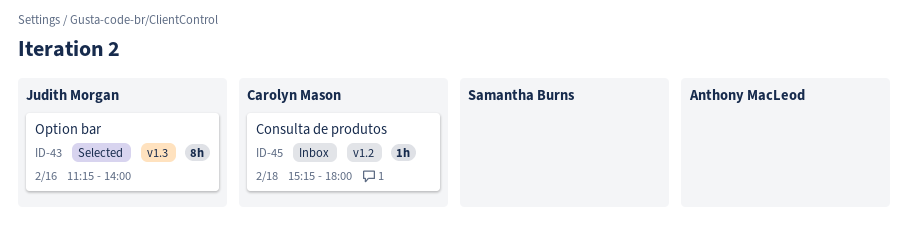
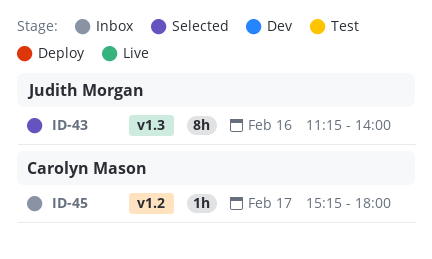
ID-45, day: Feb 18 -> Feb 17

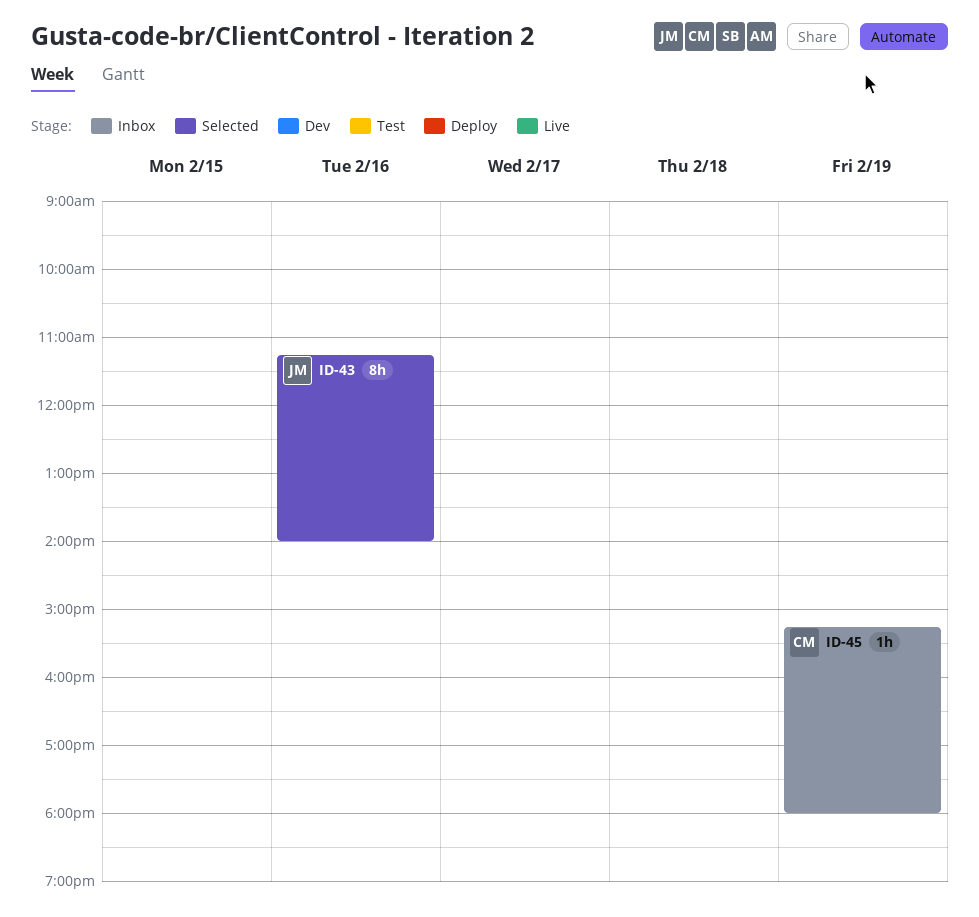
ID-45, day: Feb 17 -> Feb 19

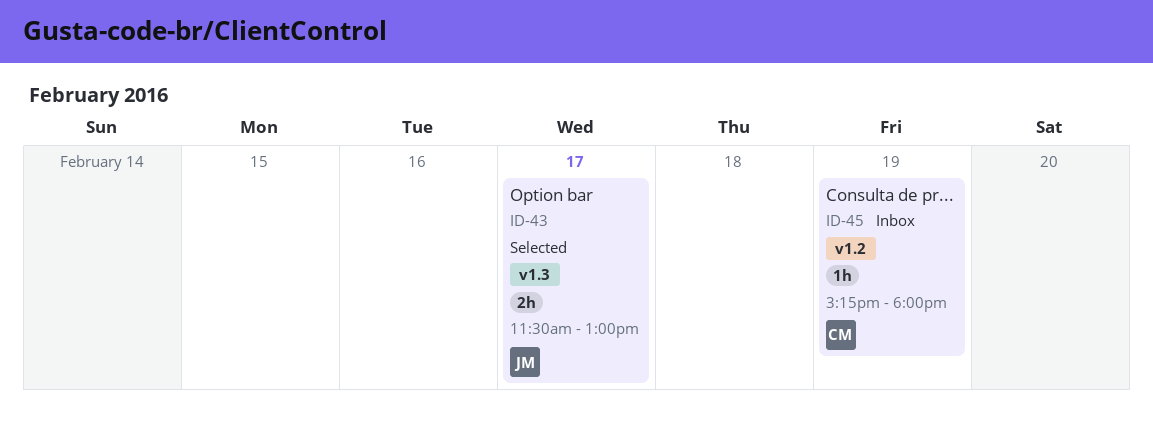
ID-43, estimate: 8h -> 2h
ID-43, day: Feb 16 -> Feb 17
ID-43, begins: 11:15 -> 11:30
ID-43, ends: 14:00 -> 13:00

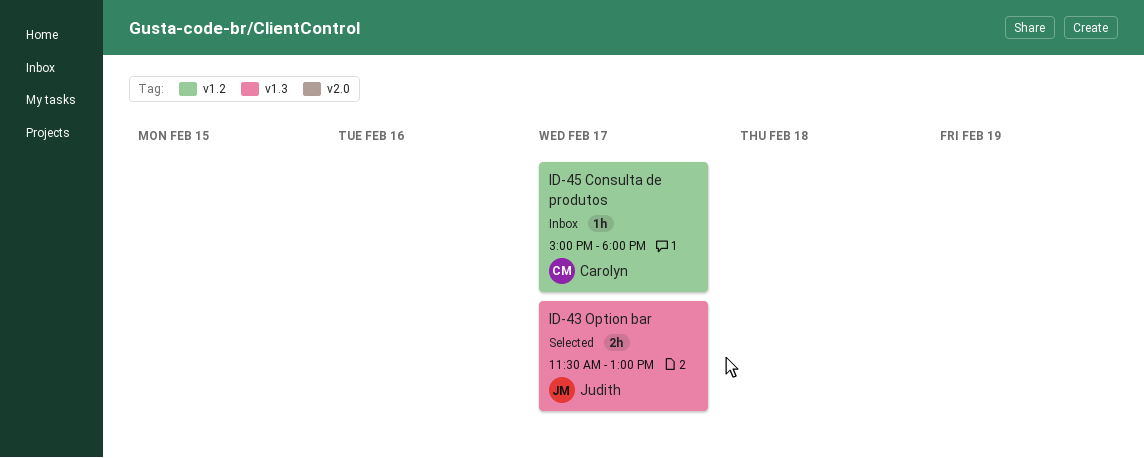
ID-45, day: Feb 19 -> Feb 17
ID-45, begins: 15:15 -> 15:00

